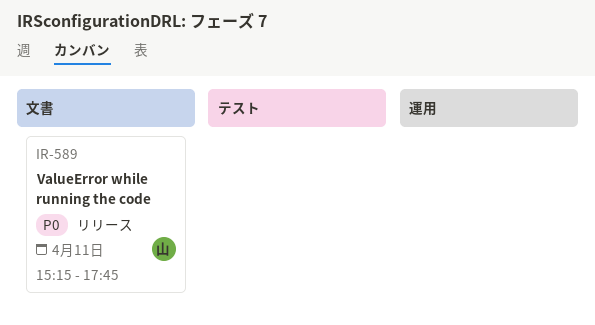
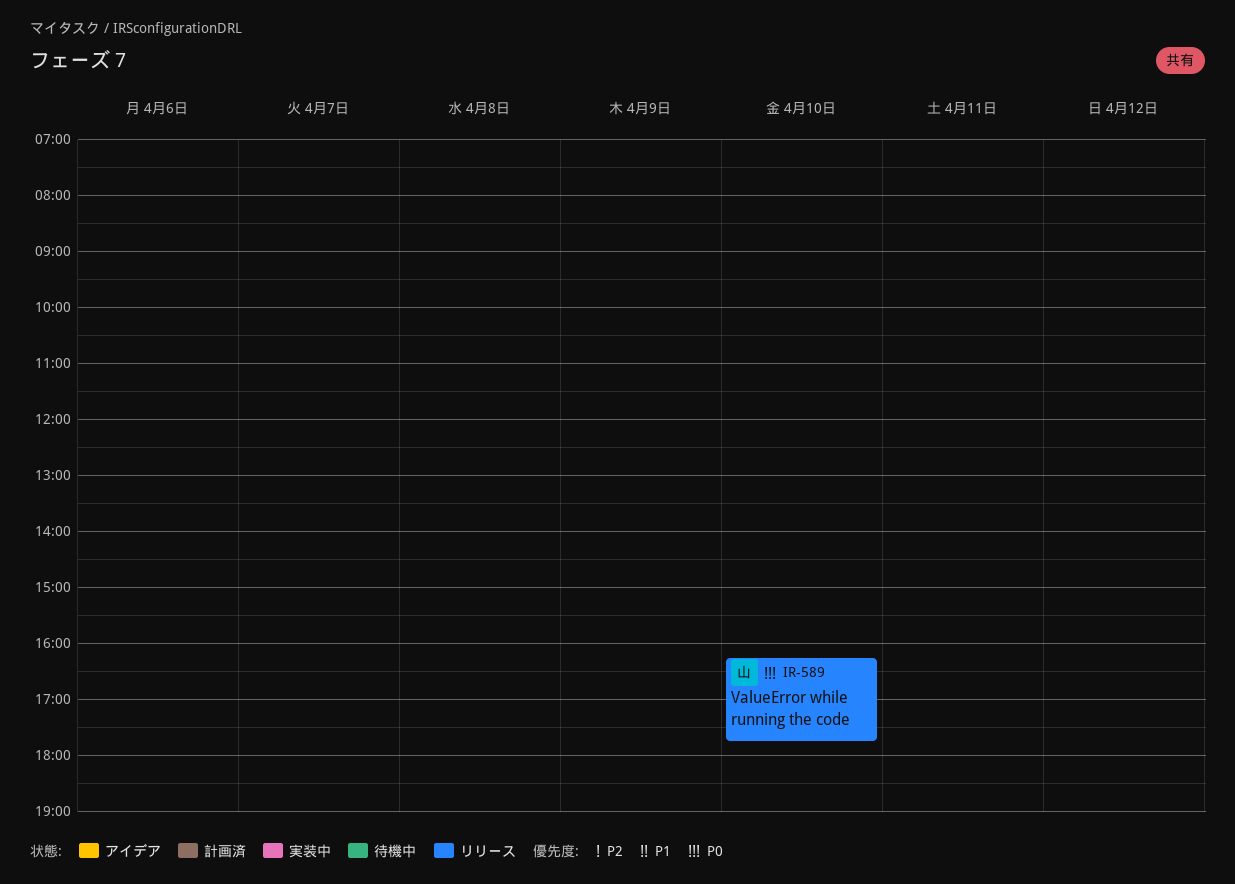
IR-589, day: Apr 11 -> Apr 10
IR-589, begins: 15:15 -> 16:15

